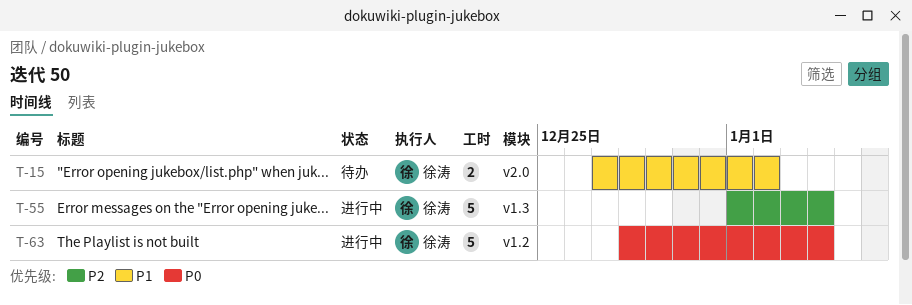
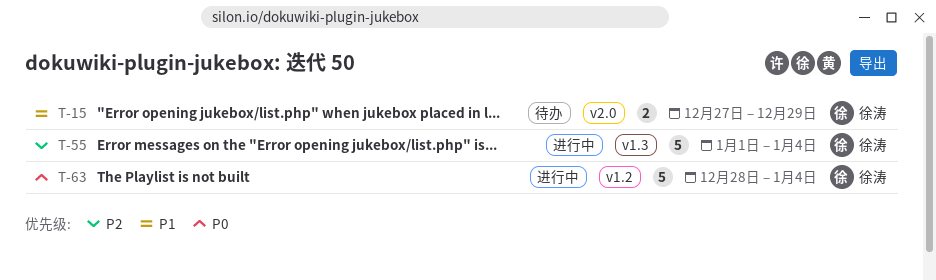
T-15, due: Jan 2 -> Dec 29

